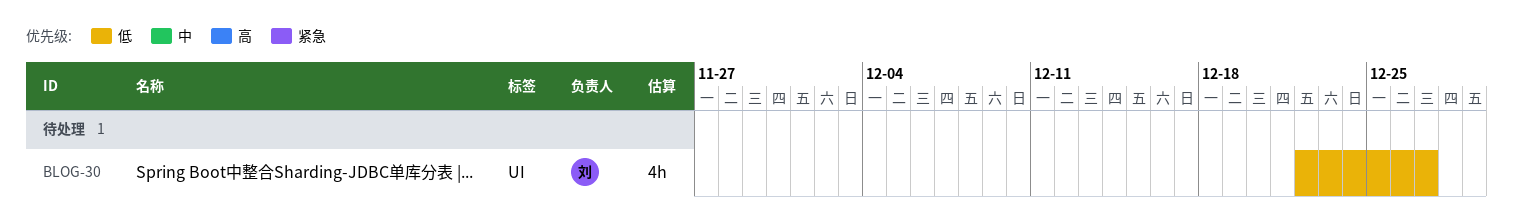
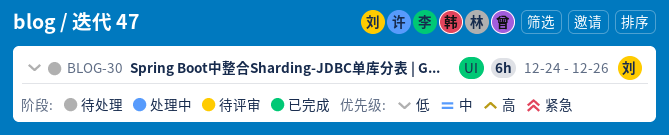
BLOG-30, estimate: 4h -> 6h
BLOG-30, start: Dec 22 -> Dec 24
BLOG-30, due: Dec 27 -> Dec 26

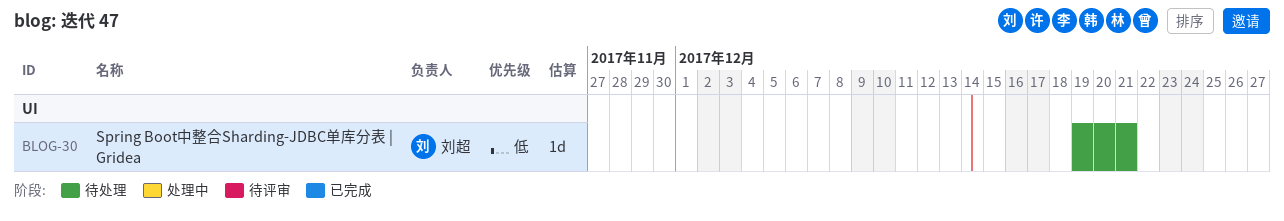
BLOG-30, estimate: 6h -> 1d
BLOG-30, start: Dec 24 -> Dec 19
BLOG-30, due: Dec 26 -> Dec 21

